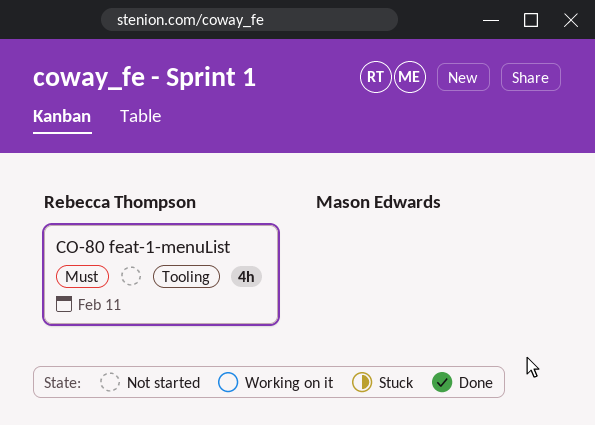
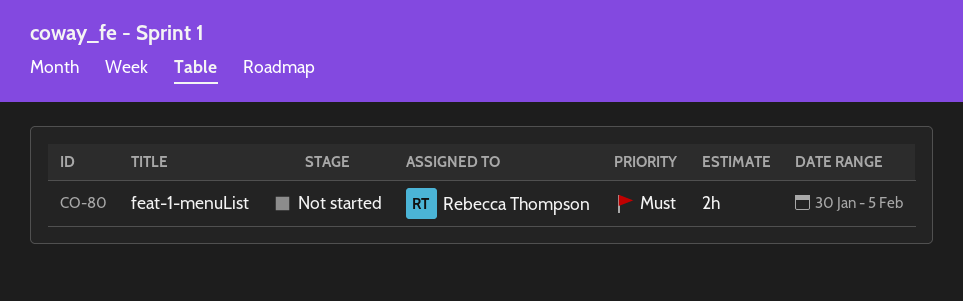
CO-80, estimate: 4h -> 2h
CO-80, due: Feb 11 -> Feb 5

